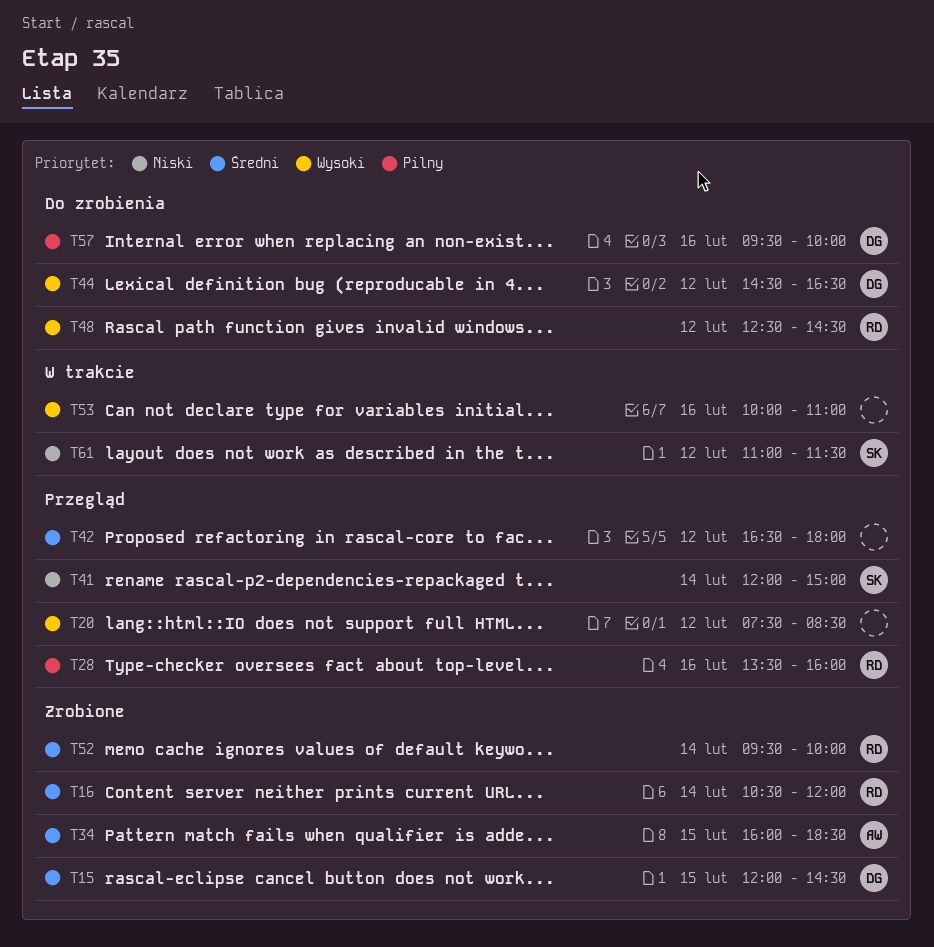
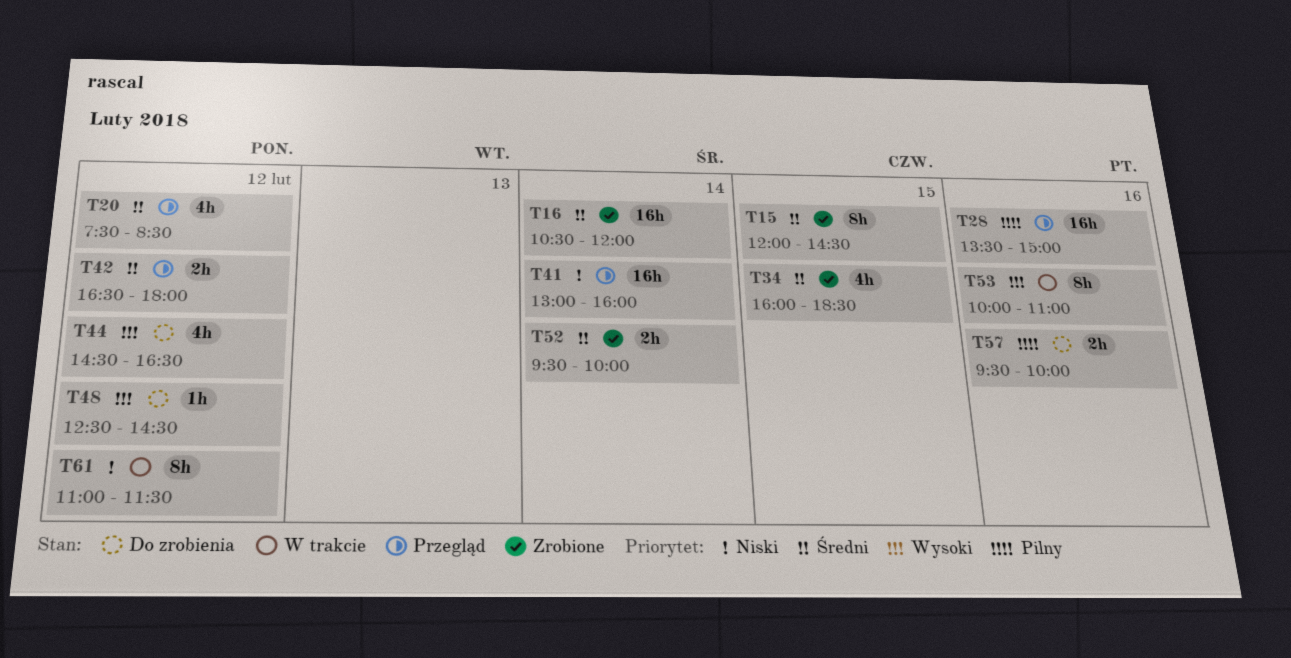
T20, priority: Wysoki -> Średni
T28, ends: 16:00 -> 15:00
T41, begins: 12:00 -> 13:00
T41, ends: 15:00 -> 16:00

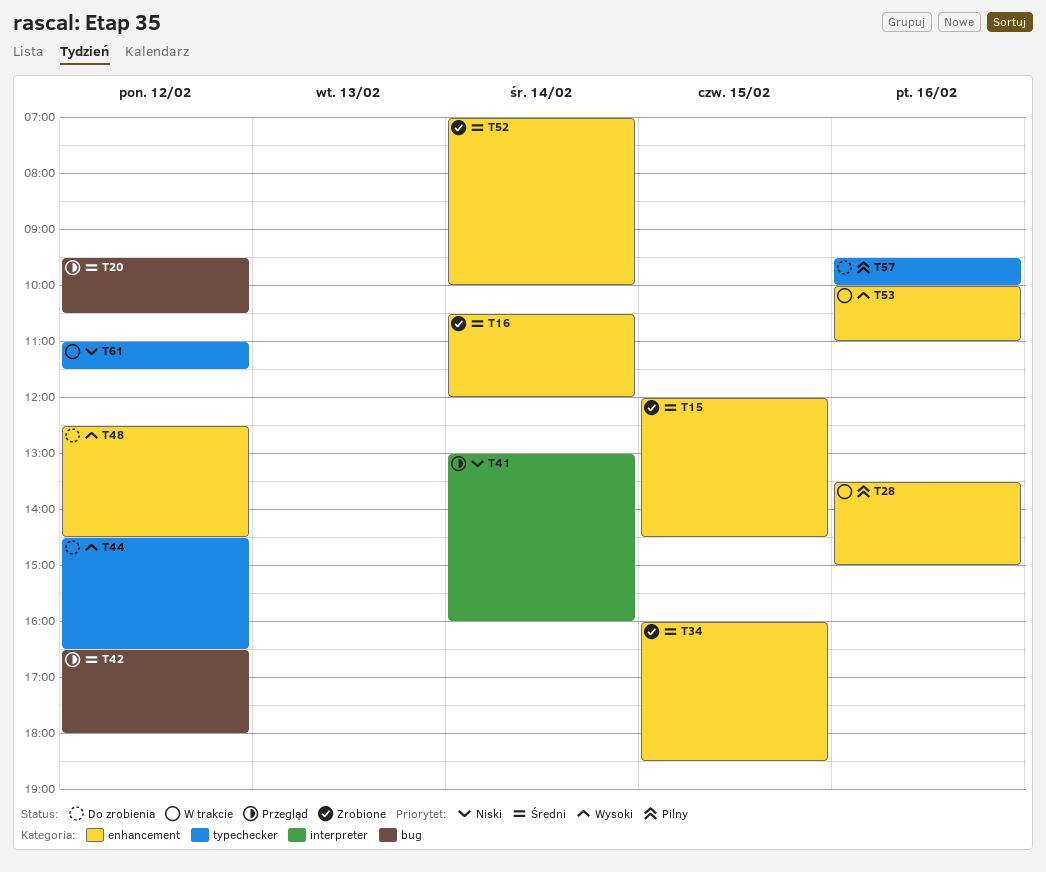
T20, begins: 07:30 -> 09:30
T20, ends: 08:30 -> 10:30
T28, status: Przegląd -> W trakcie
T52, begins: 09:30 -> 07:00

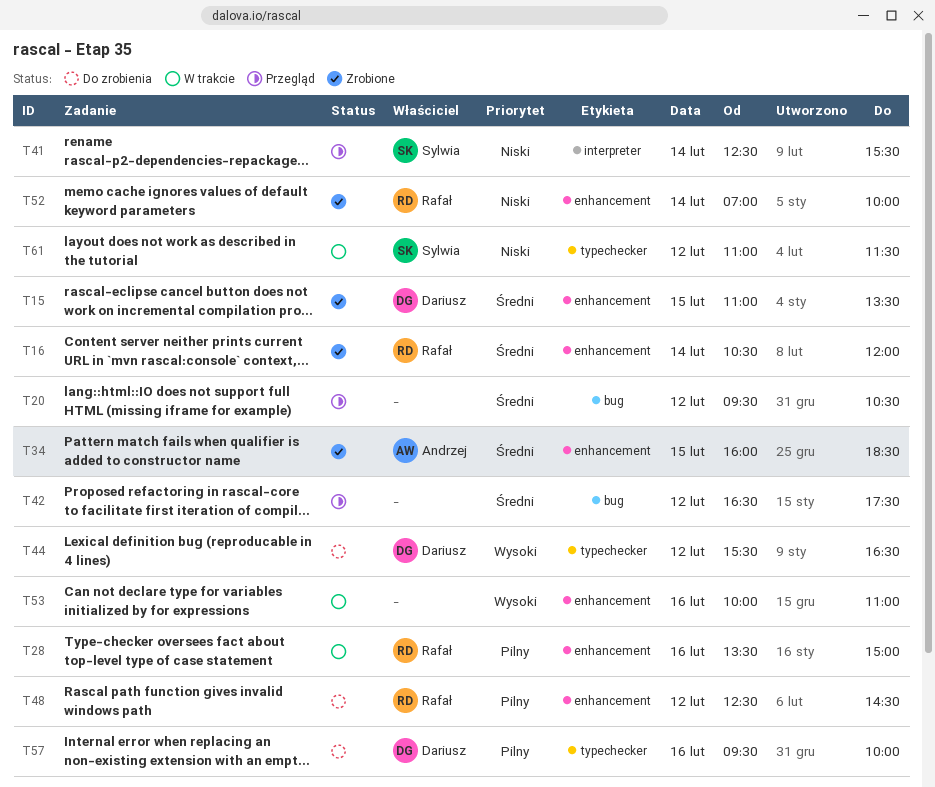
T15, begins: 12:00 -> 11:00
T15, ends: 14:30 -> 13:30
T41, begins: 13:00 -> 12:30
T41, ends: 16:00 -> 15:30
T42, ends: 18:00 -> 17:30
T44, begins: 14:30 -> 15:30
T48, priority: Wysoki -> Pilny
T52, priority: Średni -> Niski

